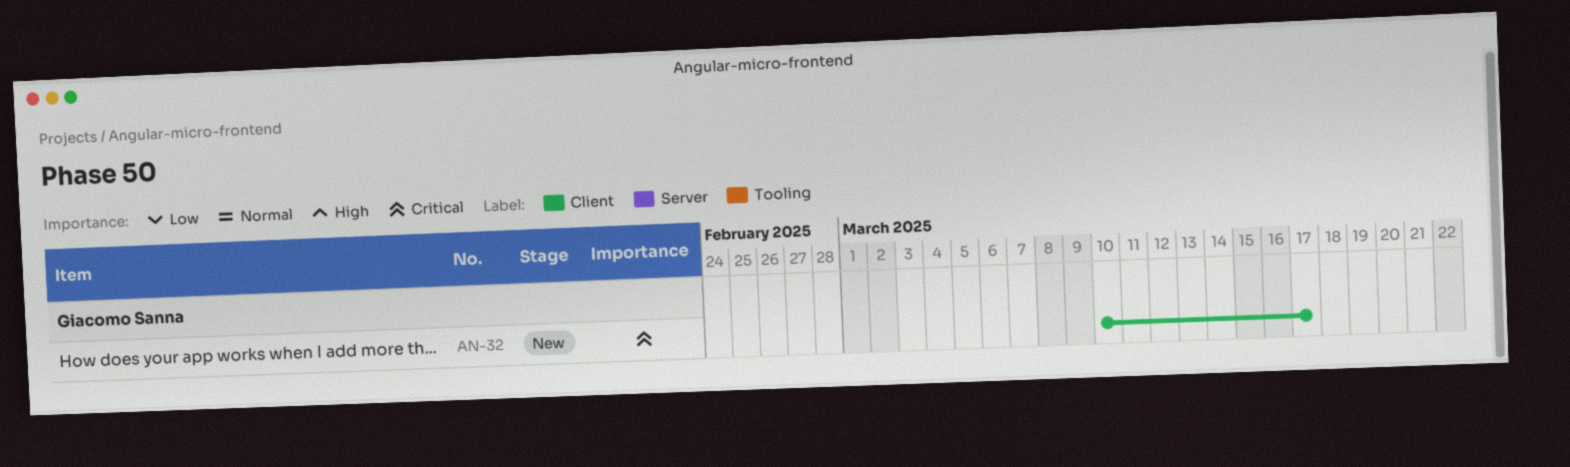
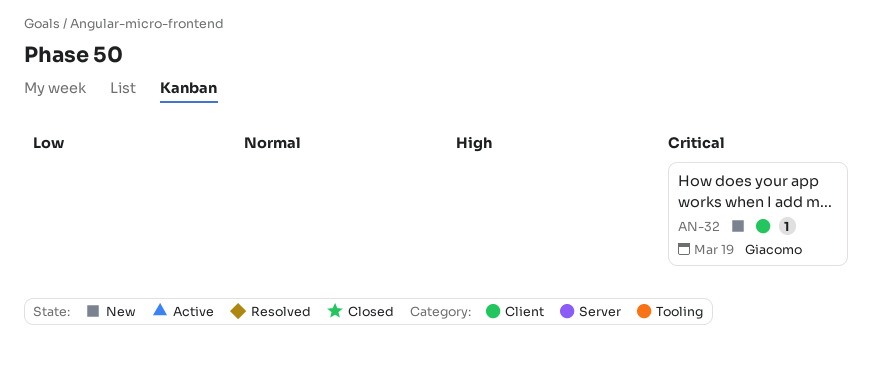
AN-32, due: Mar 17 -> Mar 19

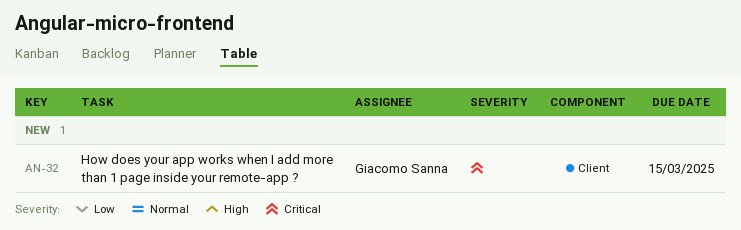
AN-32, due: Mar 19 -> Mar 15

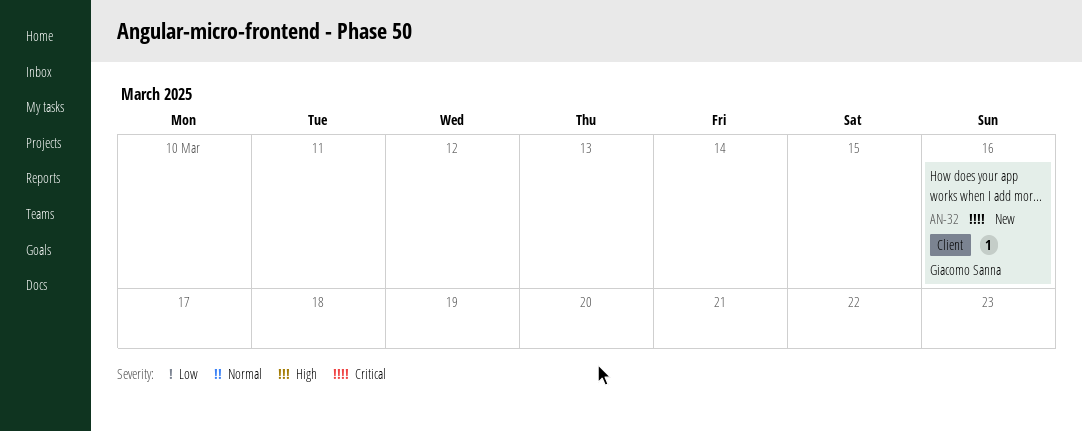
AN-32, due: Mar 15 -> Mar 16

